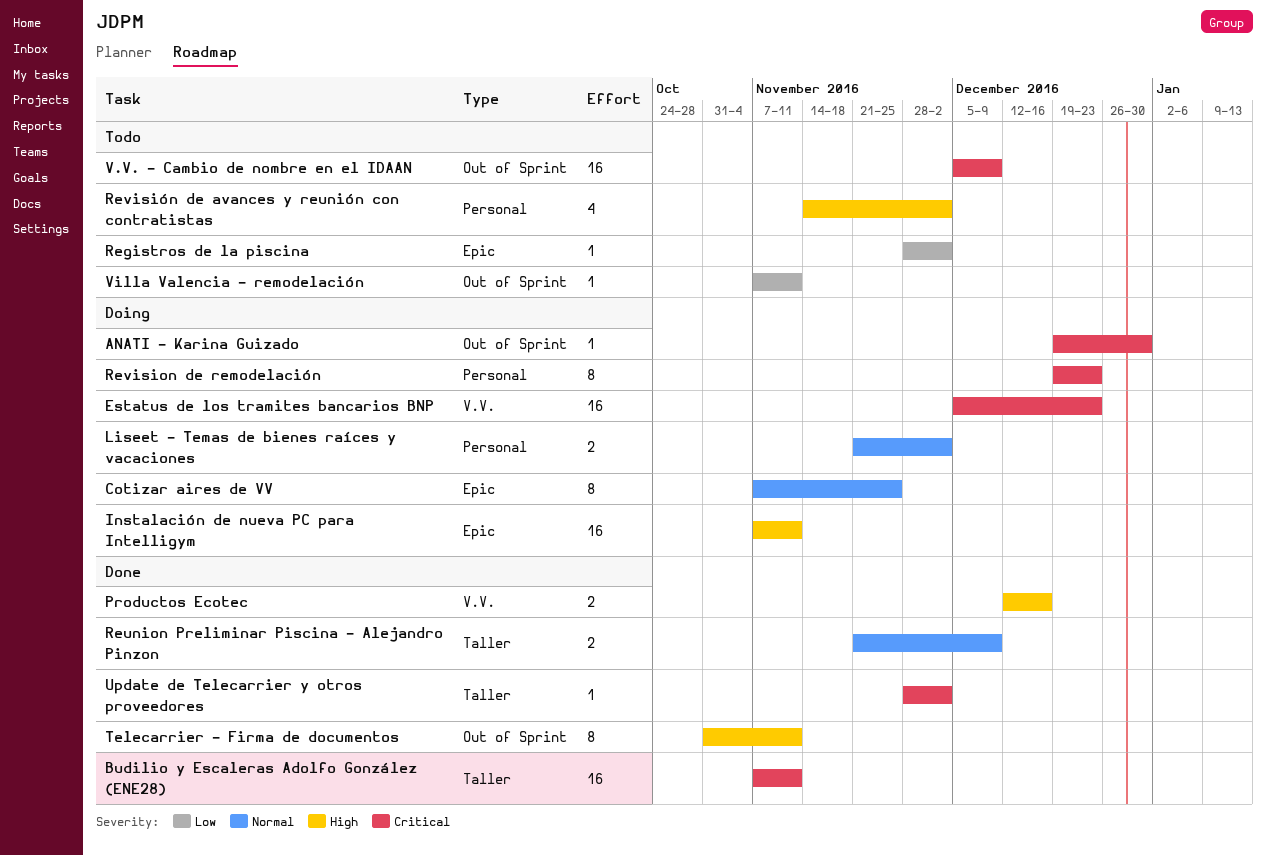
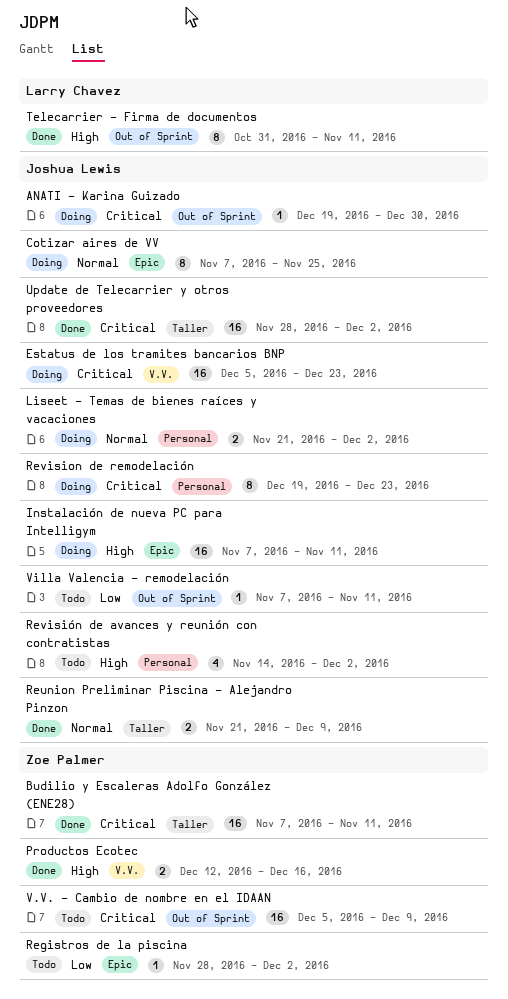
Update de Telecarrier y otros proveedores, estimate: 1 -> 16

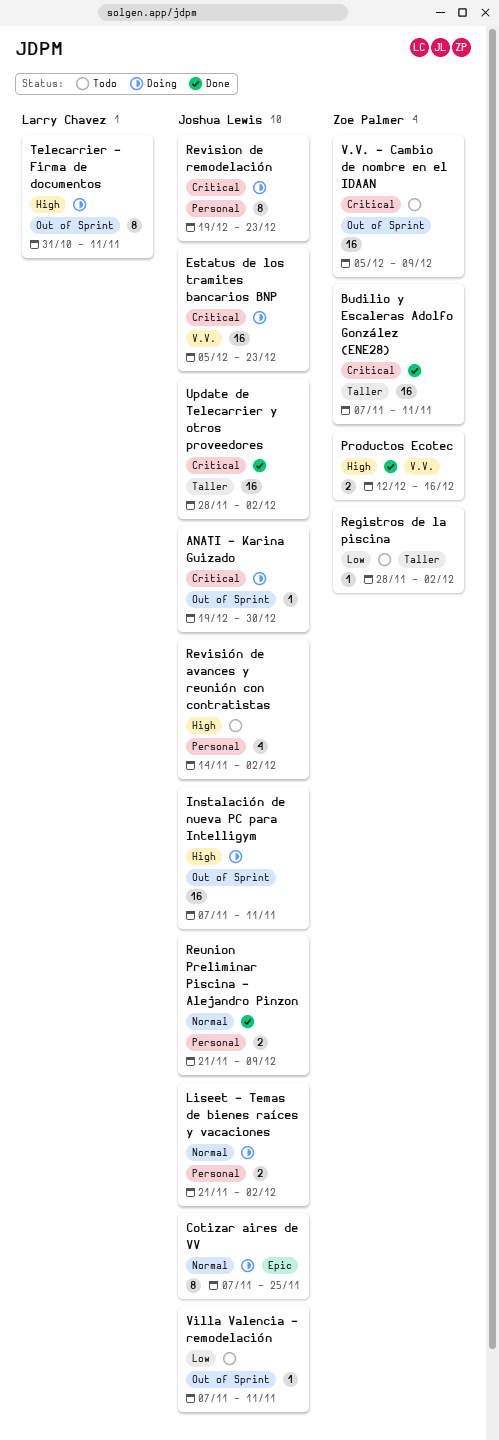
Instalación de nueva PC para Intelligym, label: Epic -> Out of Sprint
Registros de la piscina, label: Epic -> Taller
Reunion Preliminar Piscina - Alejandro Pinzon, label: Taller -> Personal
Telecarrier - Firma de documentos, status: Done -> Doing

